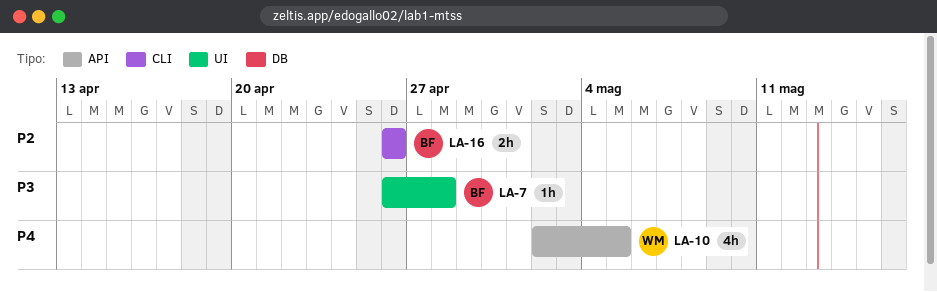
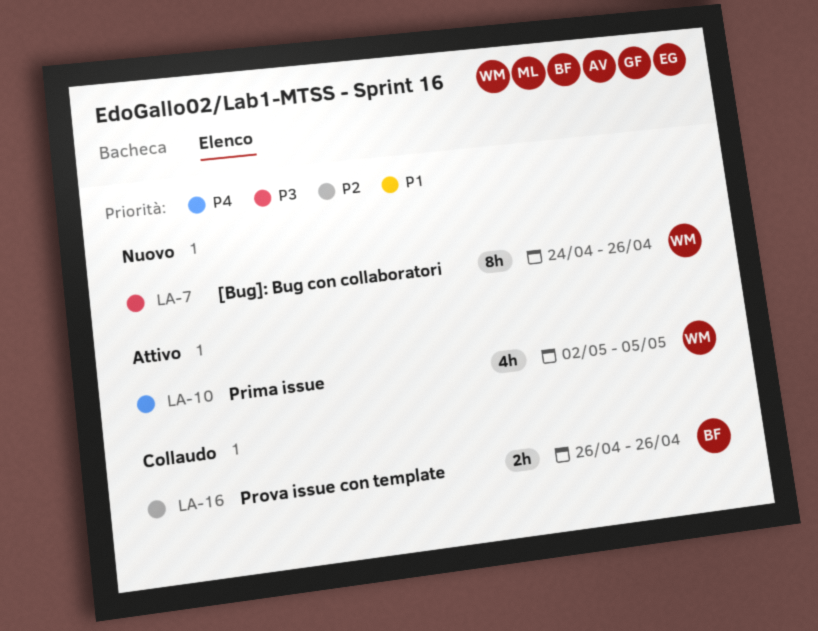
LA-7, owner: BF -> WM
LA-7, estimate: 1h -> 8h
LA-7, start: Apr 26 -> Apr 24
LA-7, due: Apr 28 -> Apr 26

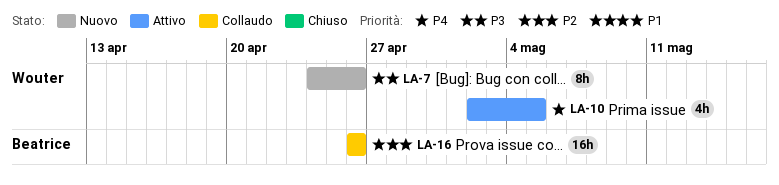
LA-16, estimate: 2h -> 16h

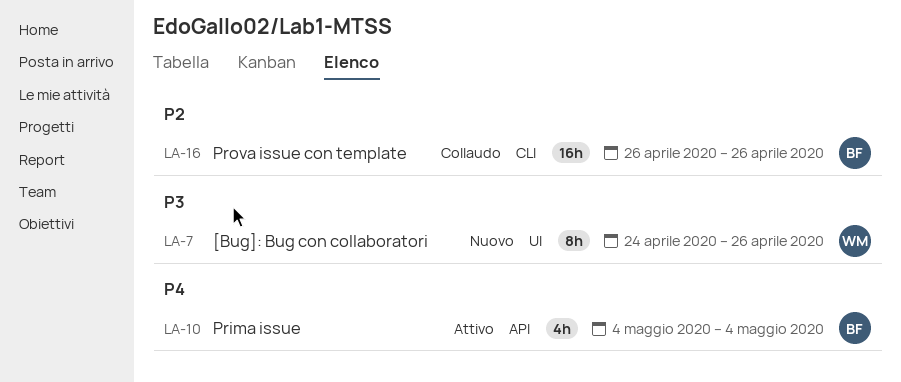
LA-10, owner: Wouter -> Beatrice
LA-10, start: May 2 -> May 4
LA-10, due: May 5 -> May 4

